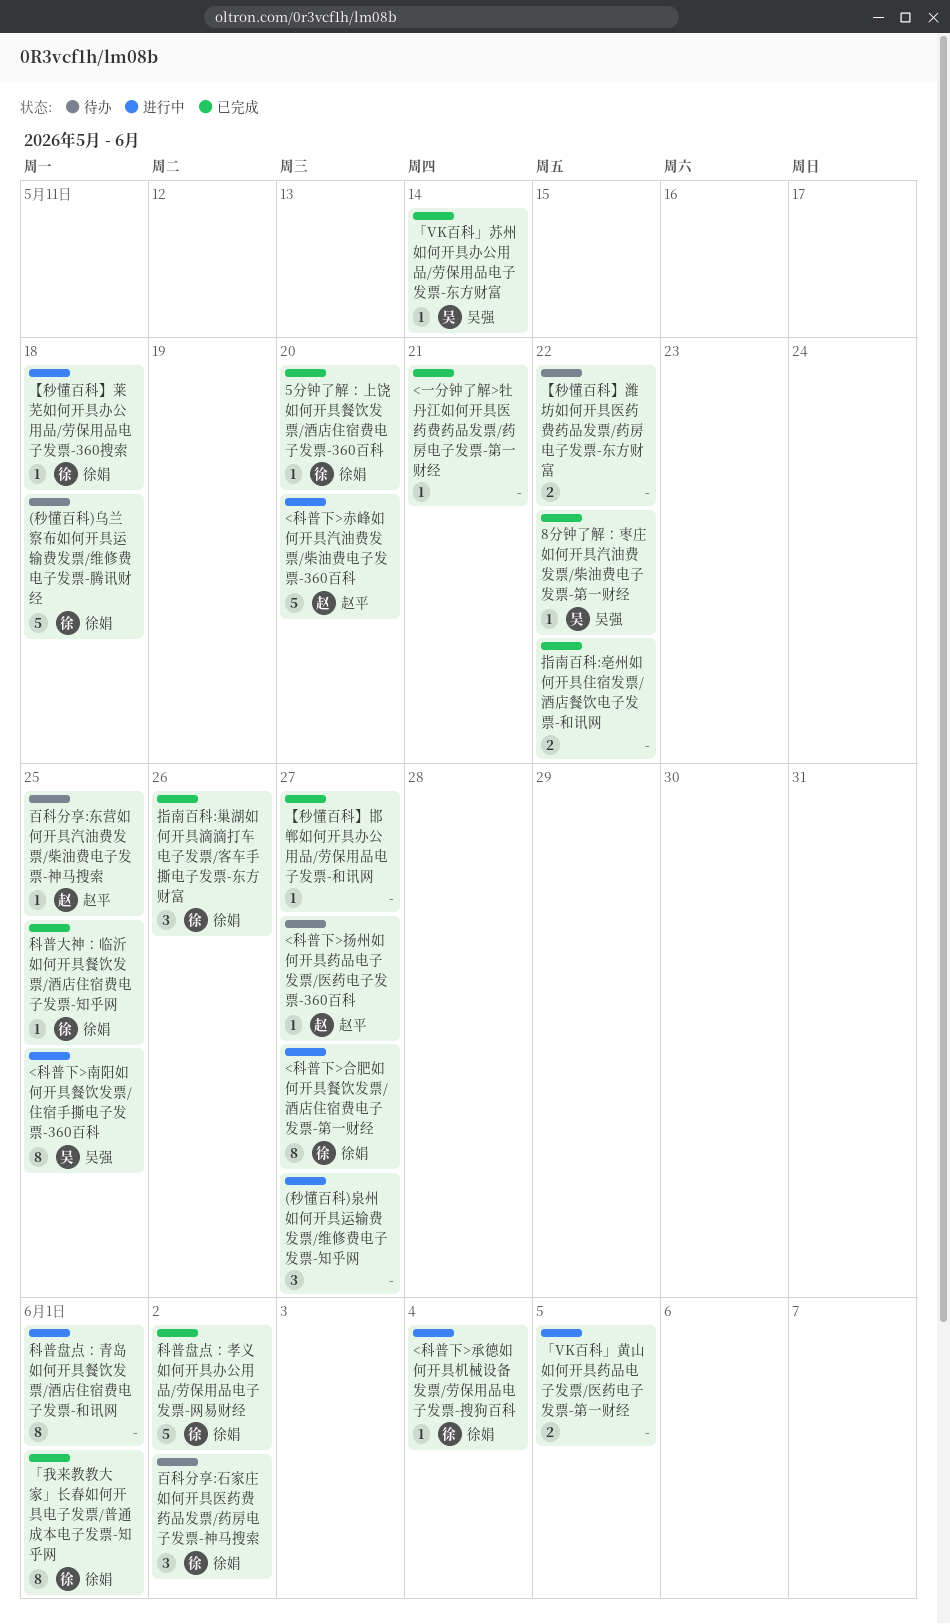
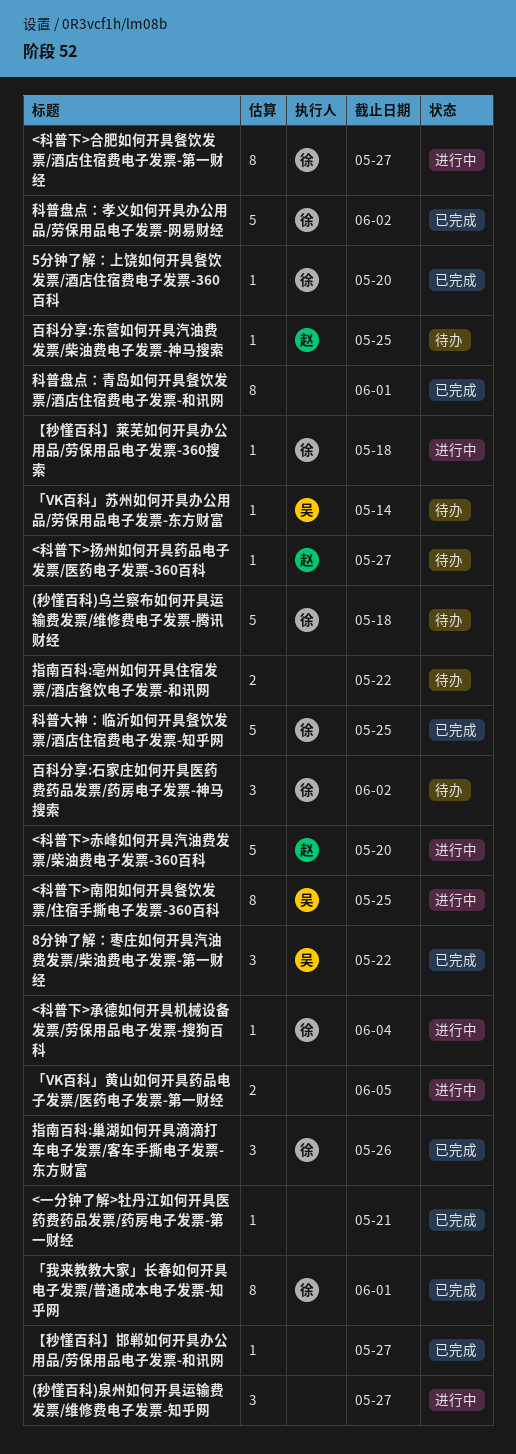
8分钟了解：枣庄如何开具汽油费发票/柴油费电子发票-第一财经, estimate: 1 -> 3
「VK百科」苏州如何开具办公用品/劳保用品电子发票-东方财富, status: 已完成 -> 待办
【秒懂百科】潍坊如何开具医药费药品发票/药房电子发票-东方财富: present -> none
指南百科:亳州如何开具住宿发票/酒店餐饮电子发票-和讯网, status: 已完成 -> 待办
科普大神：临沂如何开具餐饮发票/酒店住宿费电子发票-知乎网, estimate: 1 -> 5
科普盘点：青岛如何开具餐饮发票/酒店住宿费电子发票-和讯网, status: 进行中 -> 已完成

